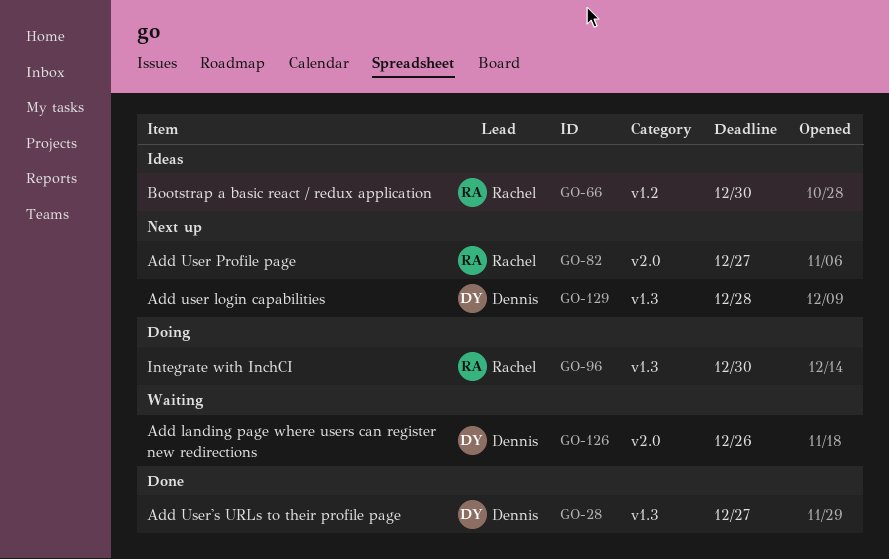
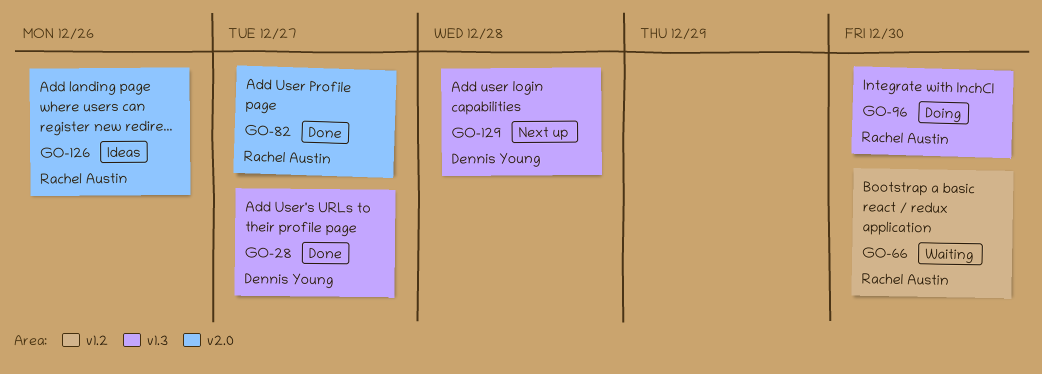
GO-66, status: Ideas -> Waiting
GO-82, status: Next up -> Done
GO-126, status: Waiting -> Ideas
GO-126, owner: Dennis Young -> Rachel Austin

